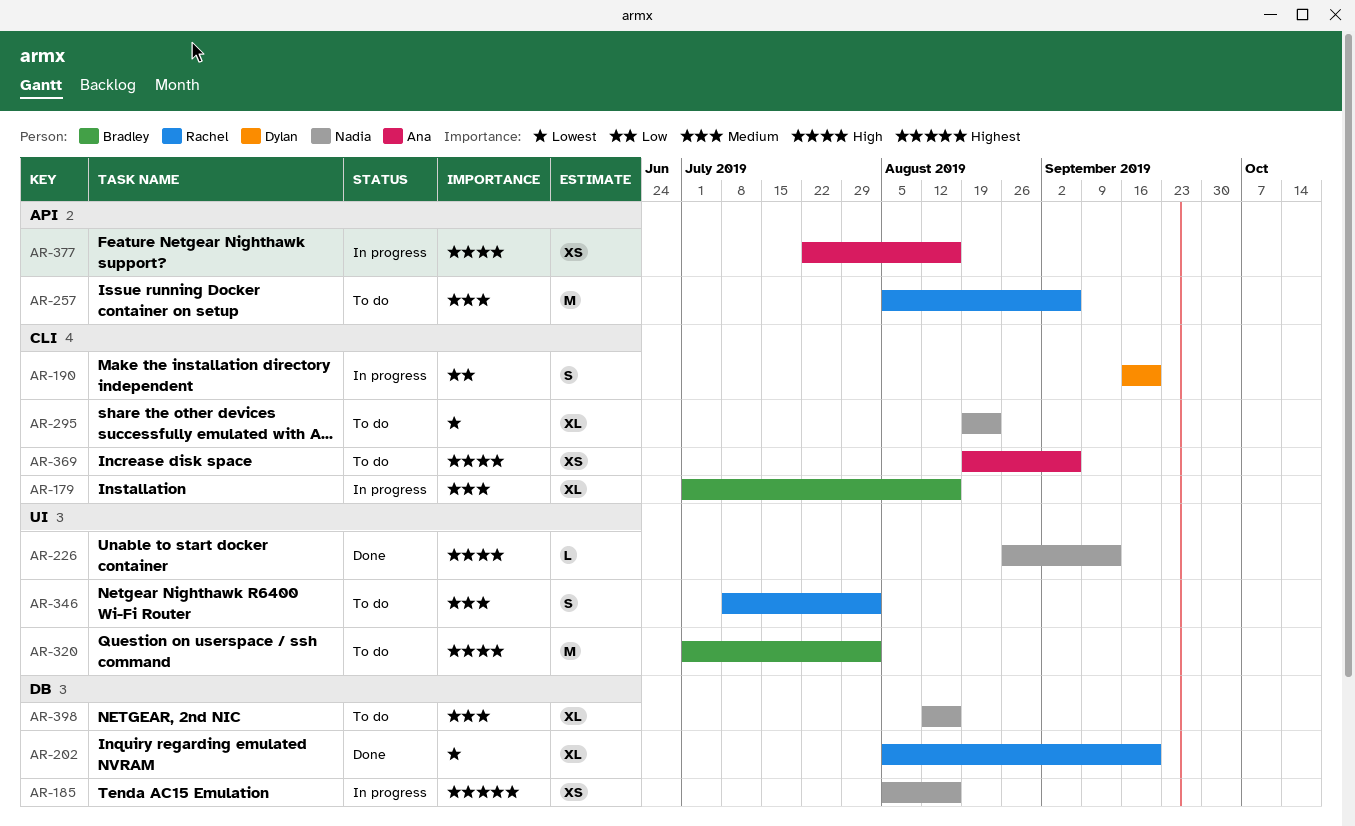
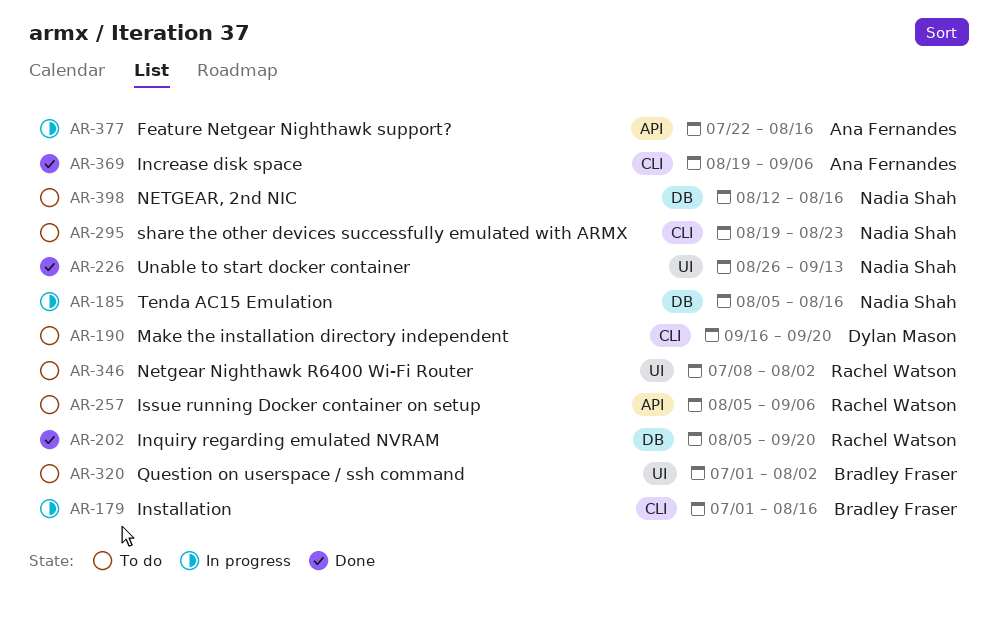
AR-190, status: In progress -> To do
AR-369, status: To do -> Done

